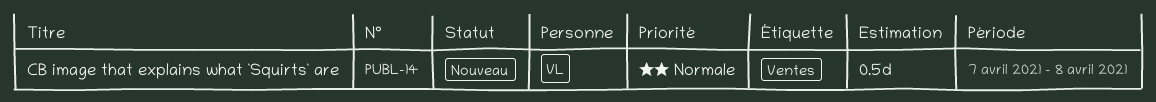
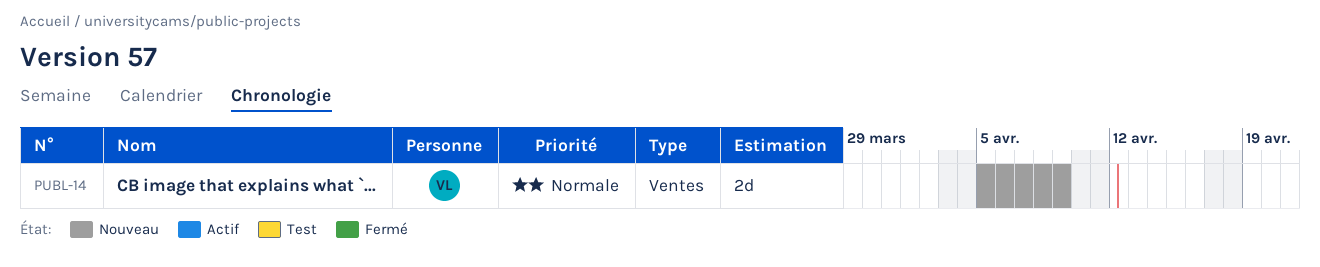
PUBL-14, estimate: 0.5d -> 2d
PUBL-14, start: Apr 7 -> Apr 5
PUBL-14, due: Apr 8 -> Apr 9

